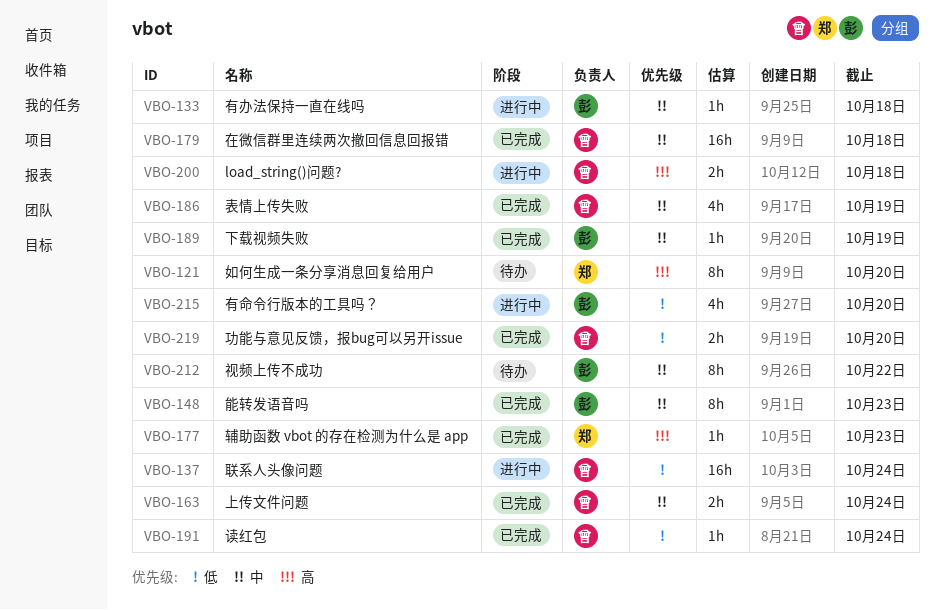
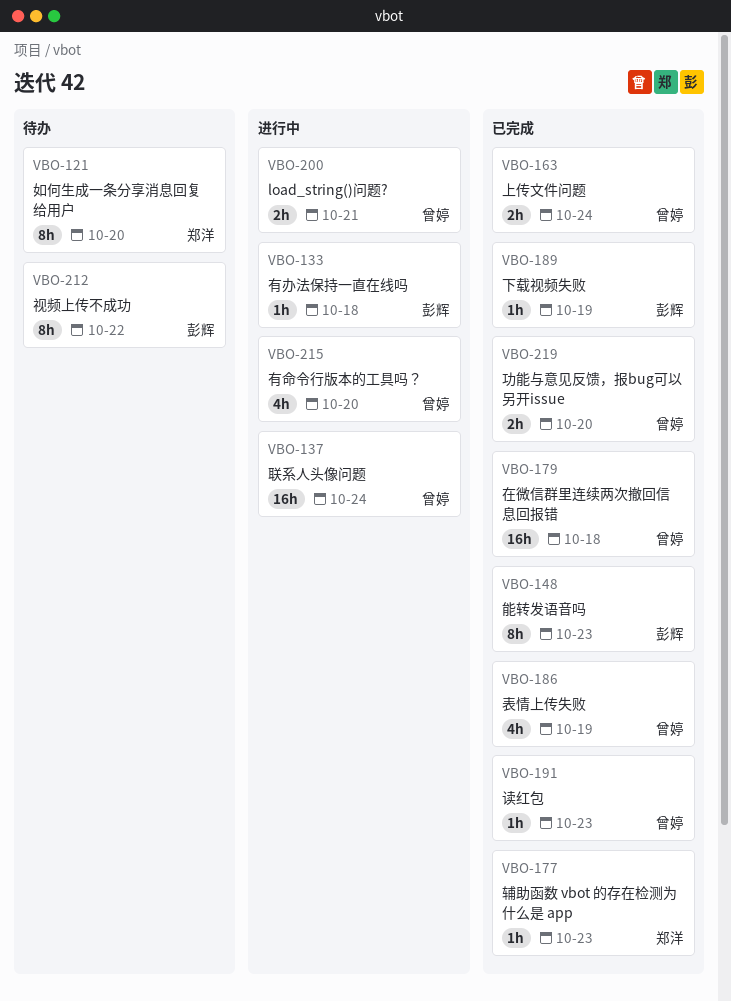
VBO-191, due: Oct 24 -> Oct 23
VBO-200, due: Oct 18 -> Oct 21
VBO-215, owner: 彭辉 -> 曾婷

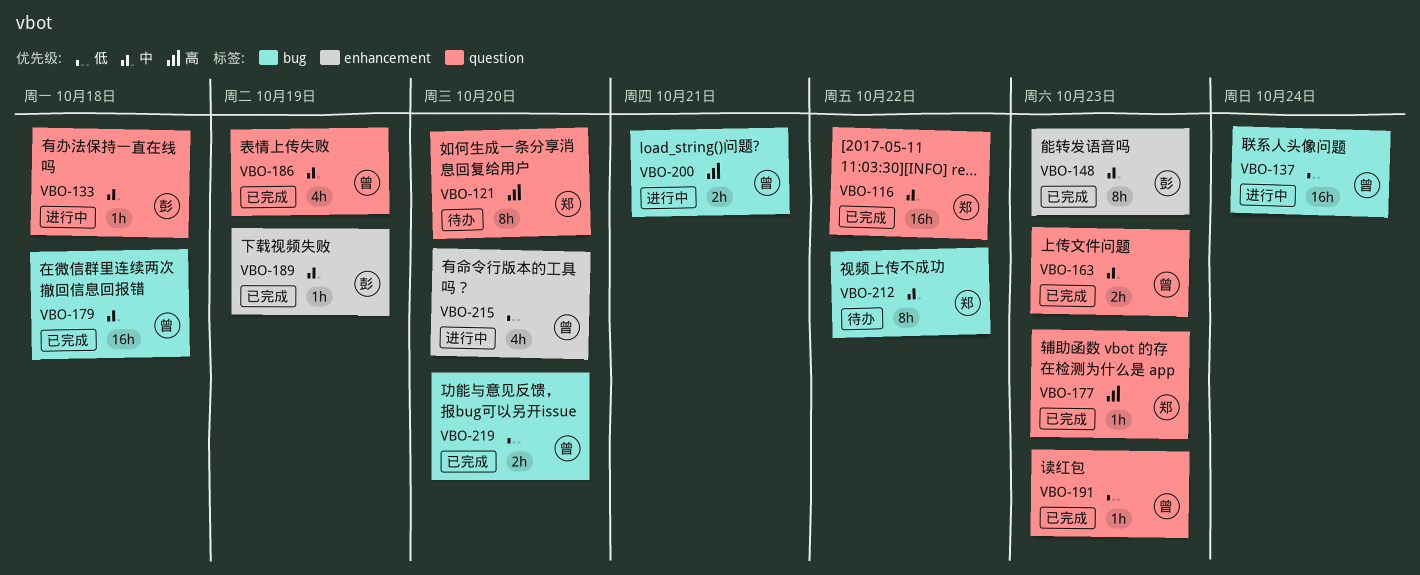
VBO-116: none -> present
VBO-163, due: Oct 24 -> Oct 23
VBO-212, owner: 彭辉 -> 郑洋

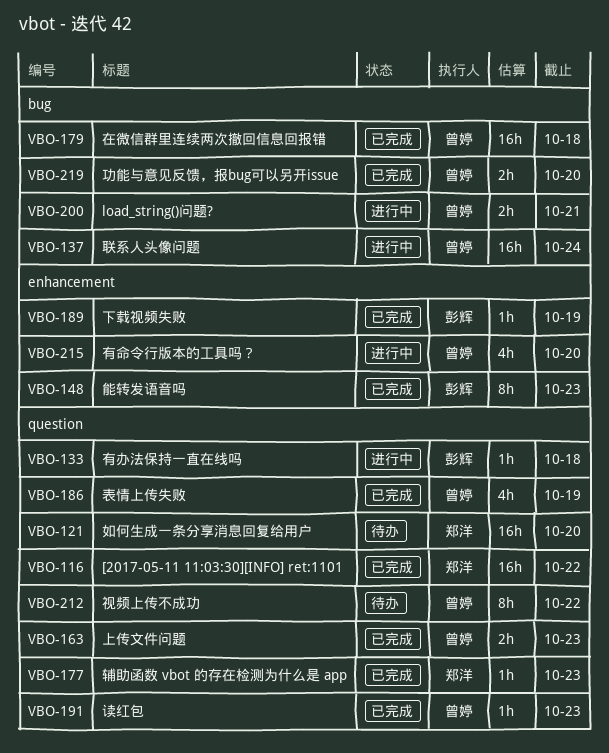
VBO-121, estimate: 8h -> 16h
VBO-212, owner: 郑洋 -> 曾婷
VBO-212, label: bug -> question

